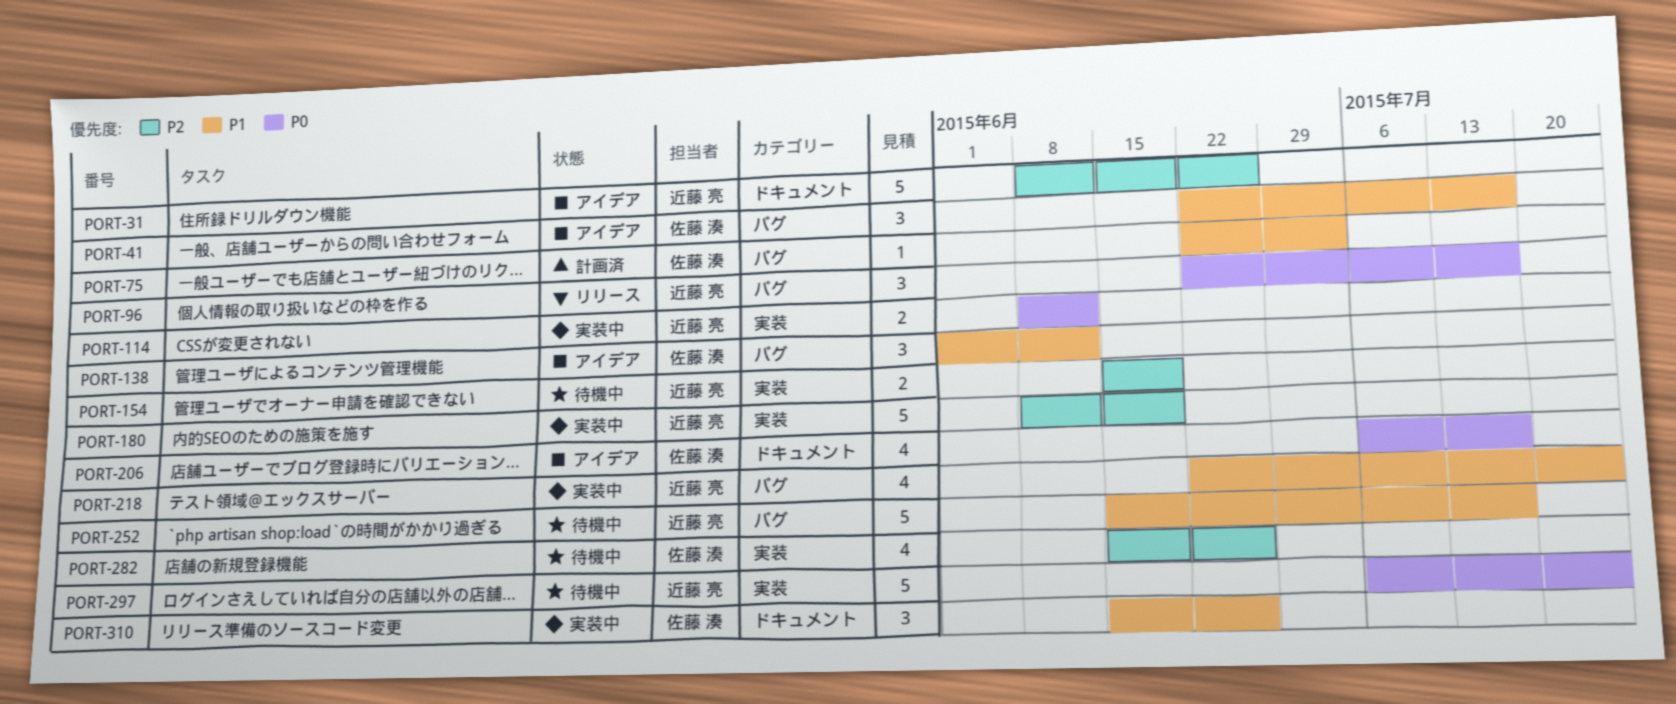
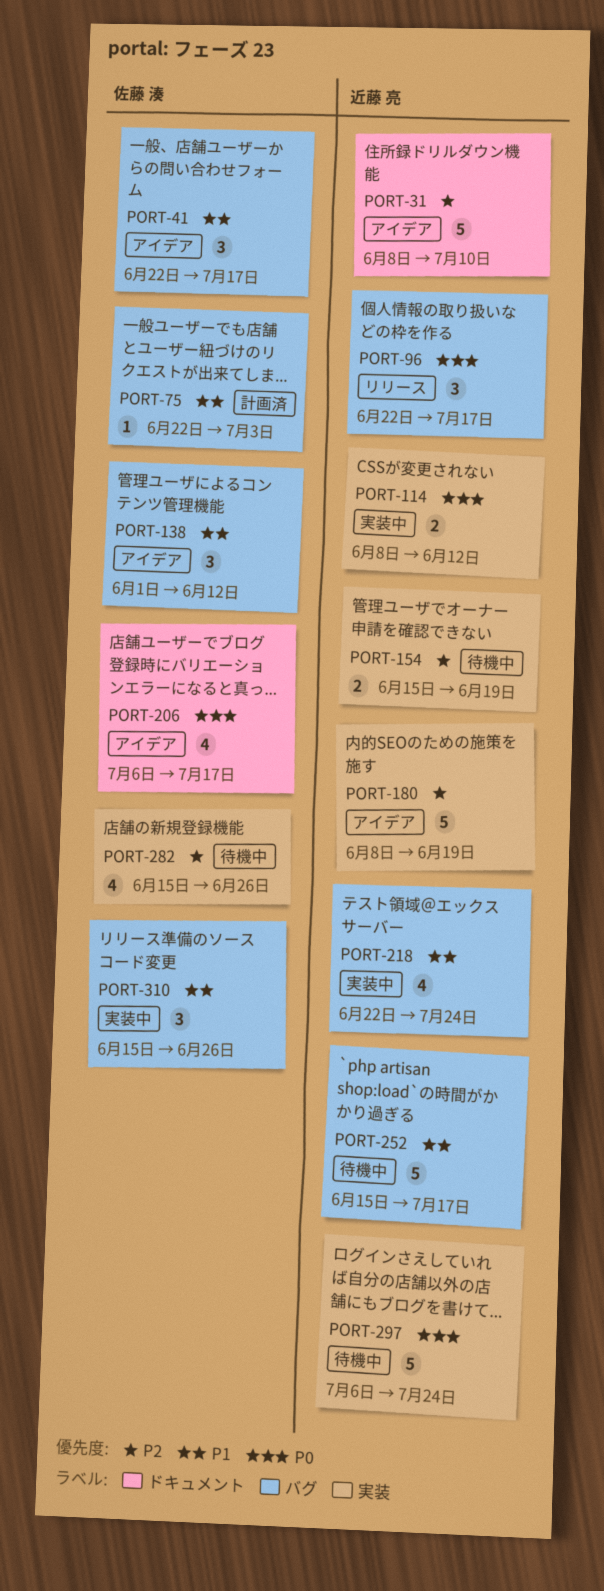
PORT-31, due: Jun 26 -> Jul 10
PORT-180, status: 実装中 -> アイデア
PORT-310, label: ドキュメント -> バグ

